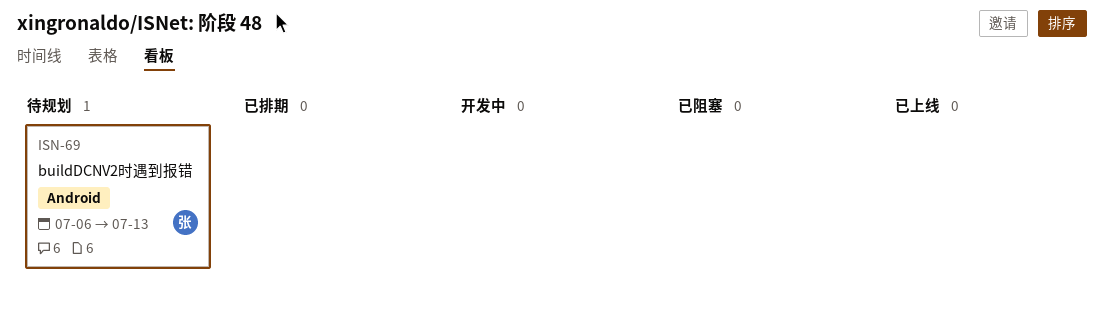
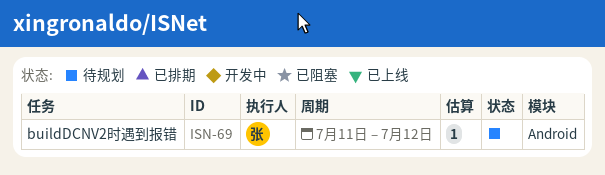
ISN-69, start: Jul 6 -> Jul 11
ISN-69, due: Jul 13 -> Jul 12

